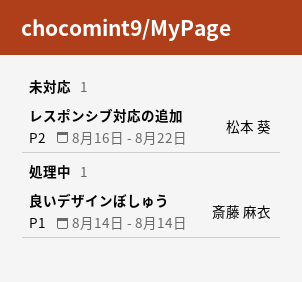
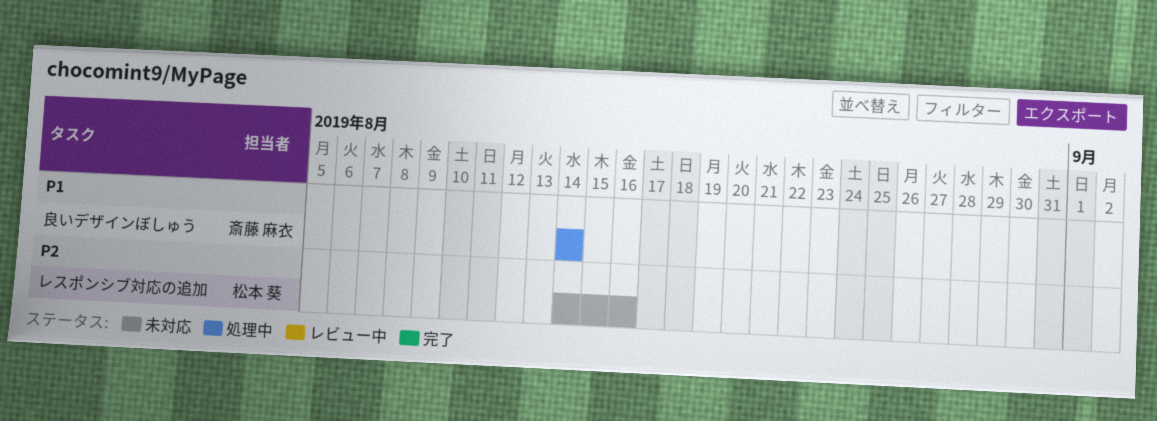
レスポンシブ対応の追加, start: Aug 16 -> Aug 14
レスポンシブ対応の追加, due: Aug 22 -> Aug 16

